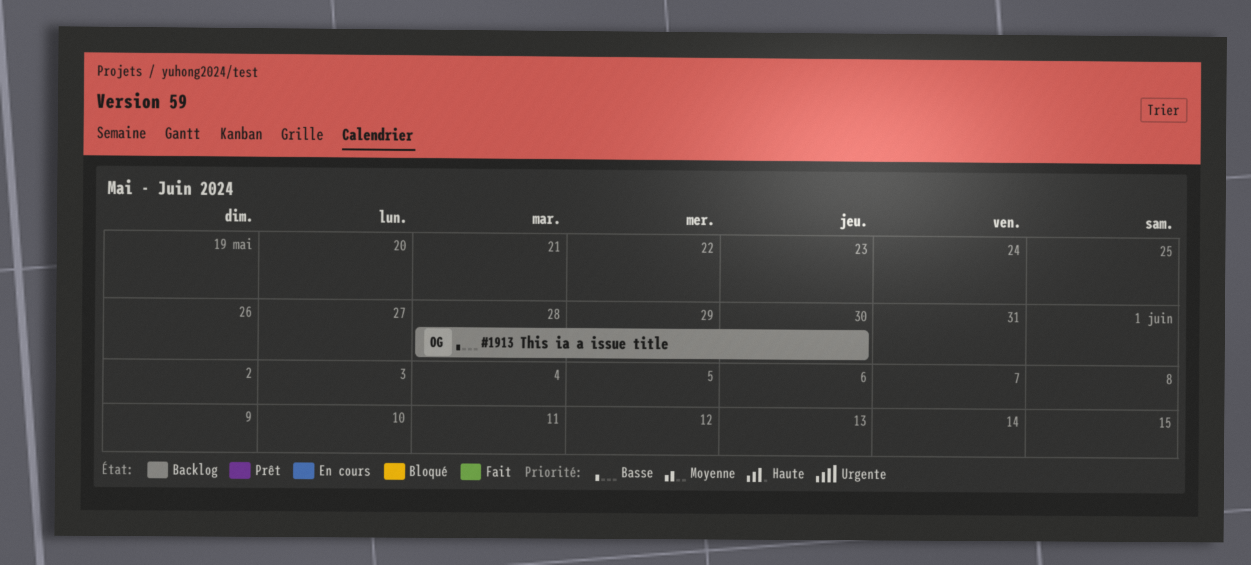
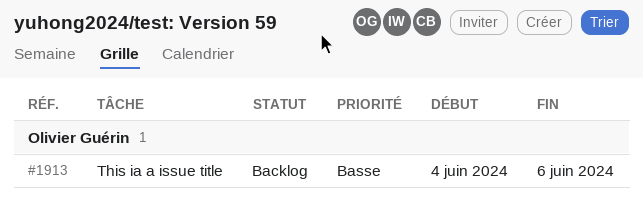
#1913, start: May 28 -> Jun 4
#1913, due: May 30 -> Jun 6

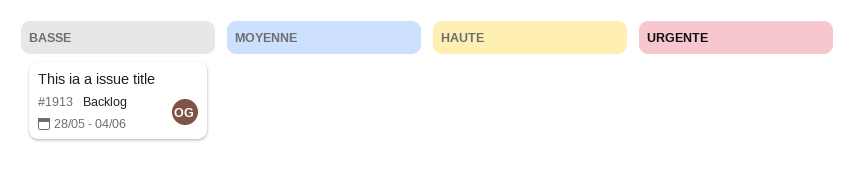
#1913, start: Jun 4 -> May 28
#1913, due: Jun 6 -> Jun 4

